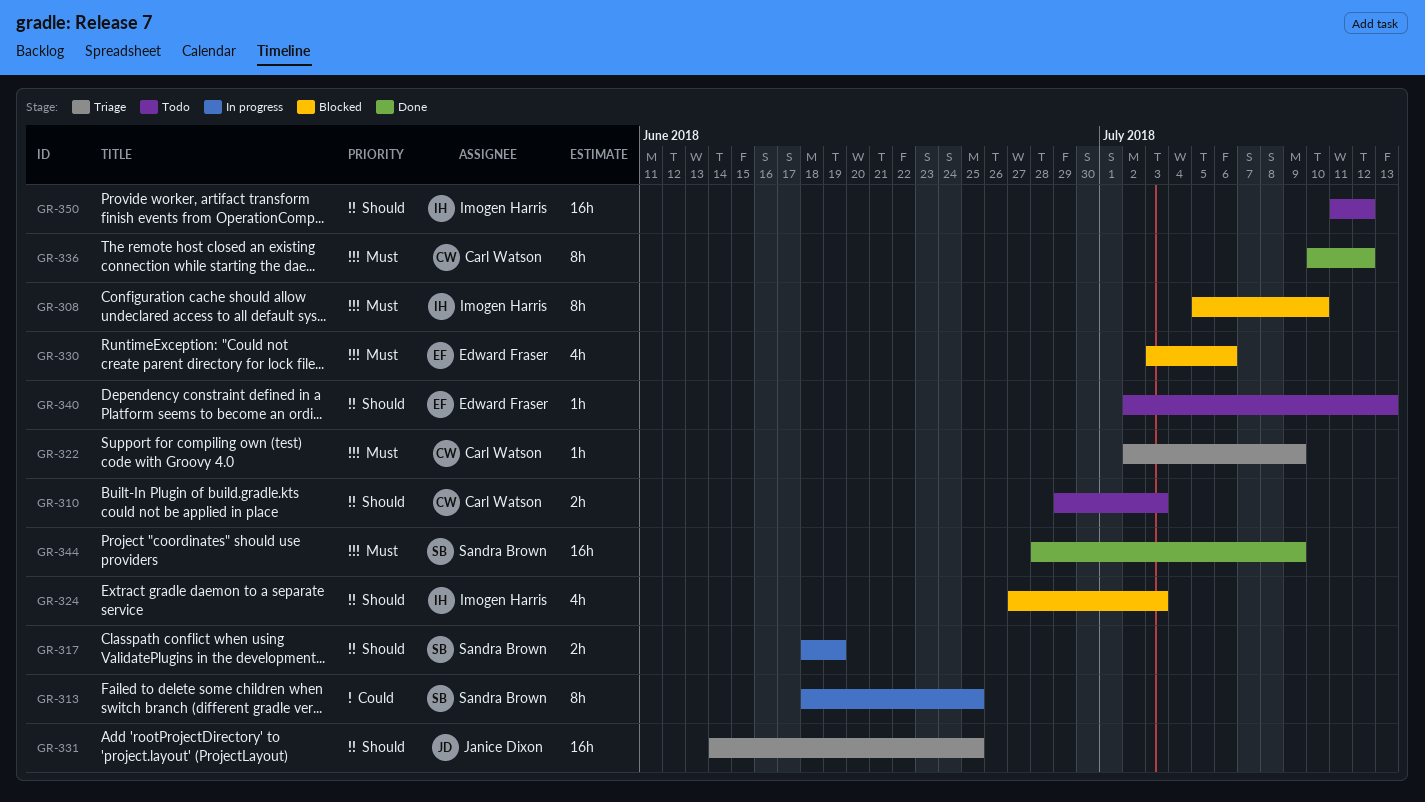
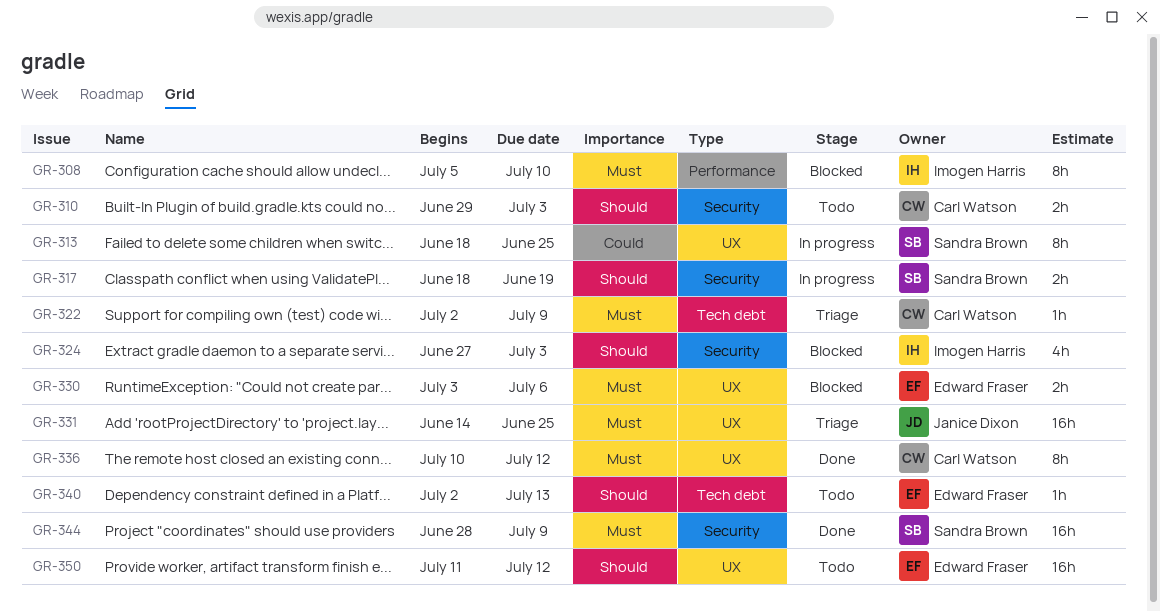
GR-330, estimate: 4h -> 2h
GR-331, priority: Should -> Must
GR-350, owner: Imogen Harris -> Edward Fraser

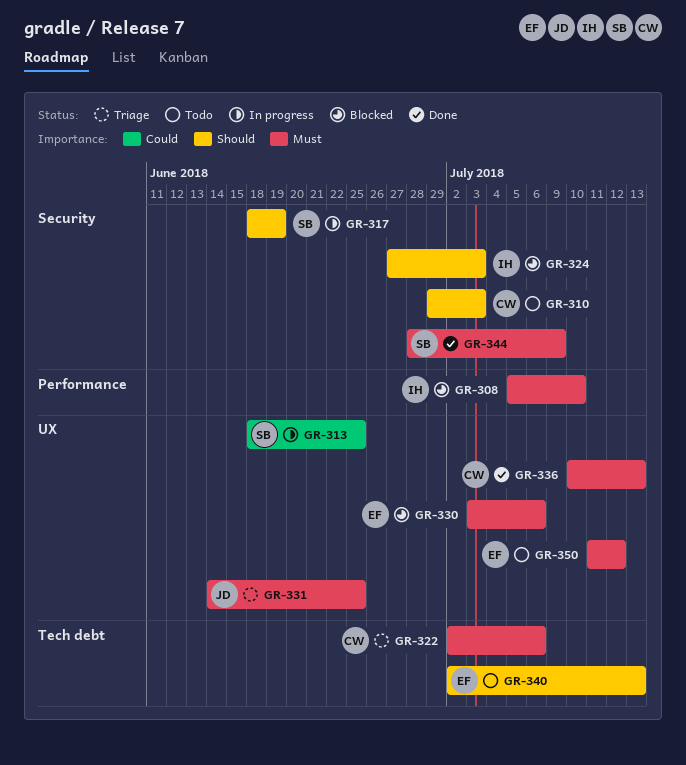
GR-322, due: Jul 9 -> Jul 6
GR-336, due: Jul 12 -> Jul 13
GR-350, priority: Should -> Must

